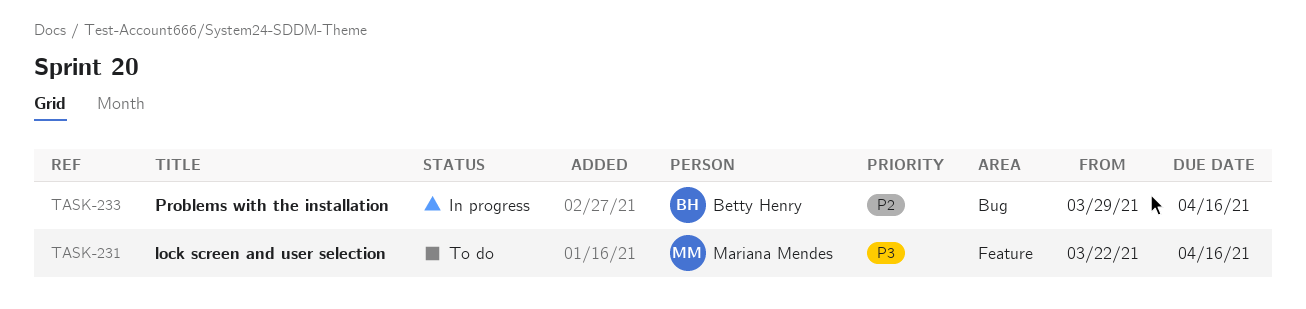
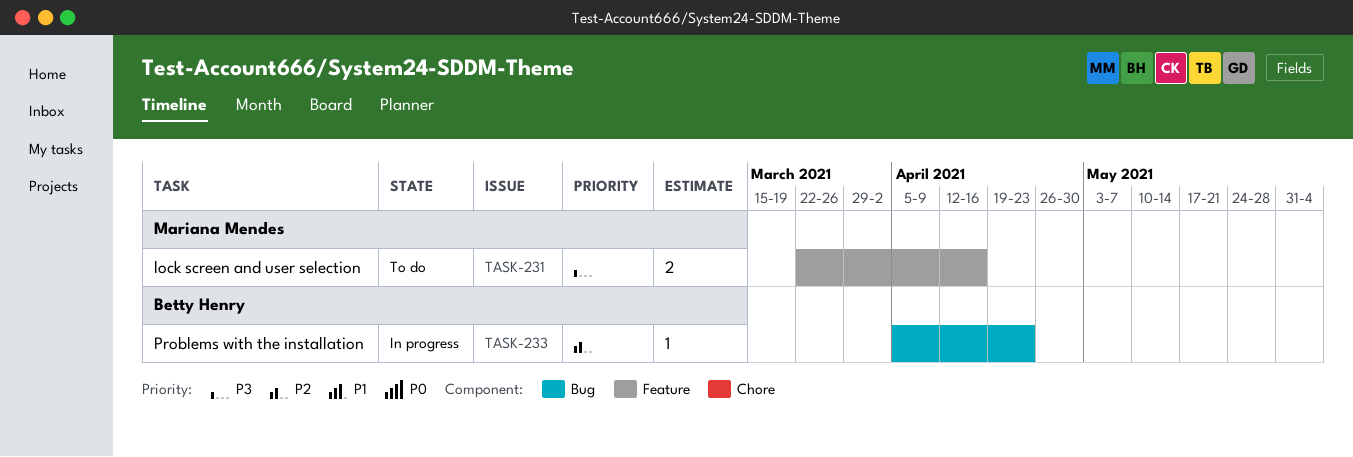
TASK-233, start: Mar 29 -> Apr 5
TASK-233, due: Apr 16 -> Apr 23

